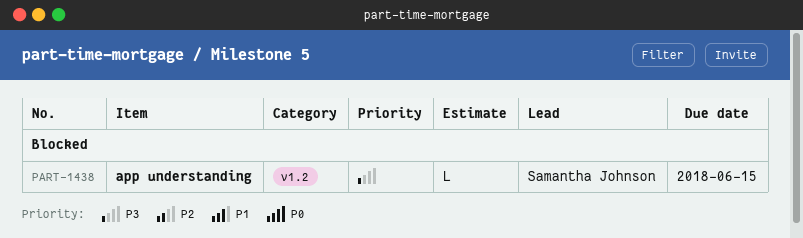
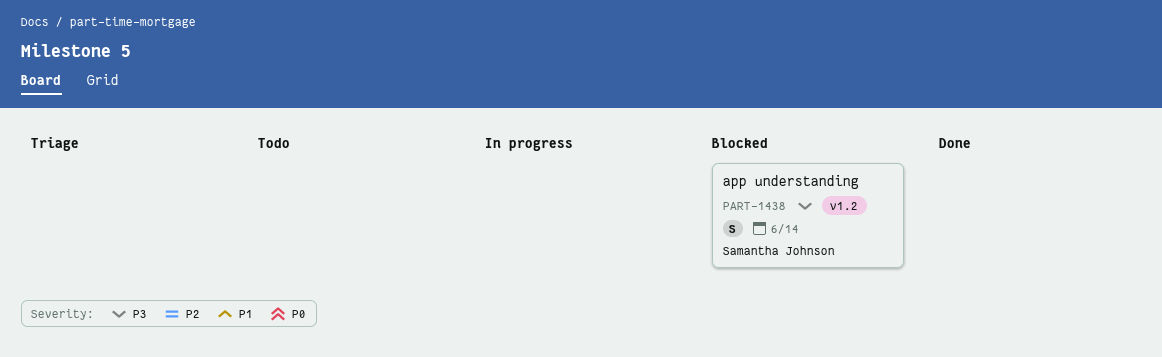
PART-1438, estimate: L -> S
PART-1438, due: Jun 15 -> Jun 14

